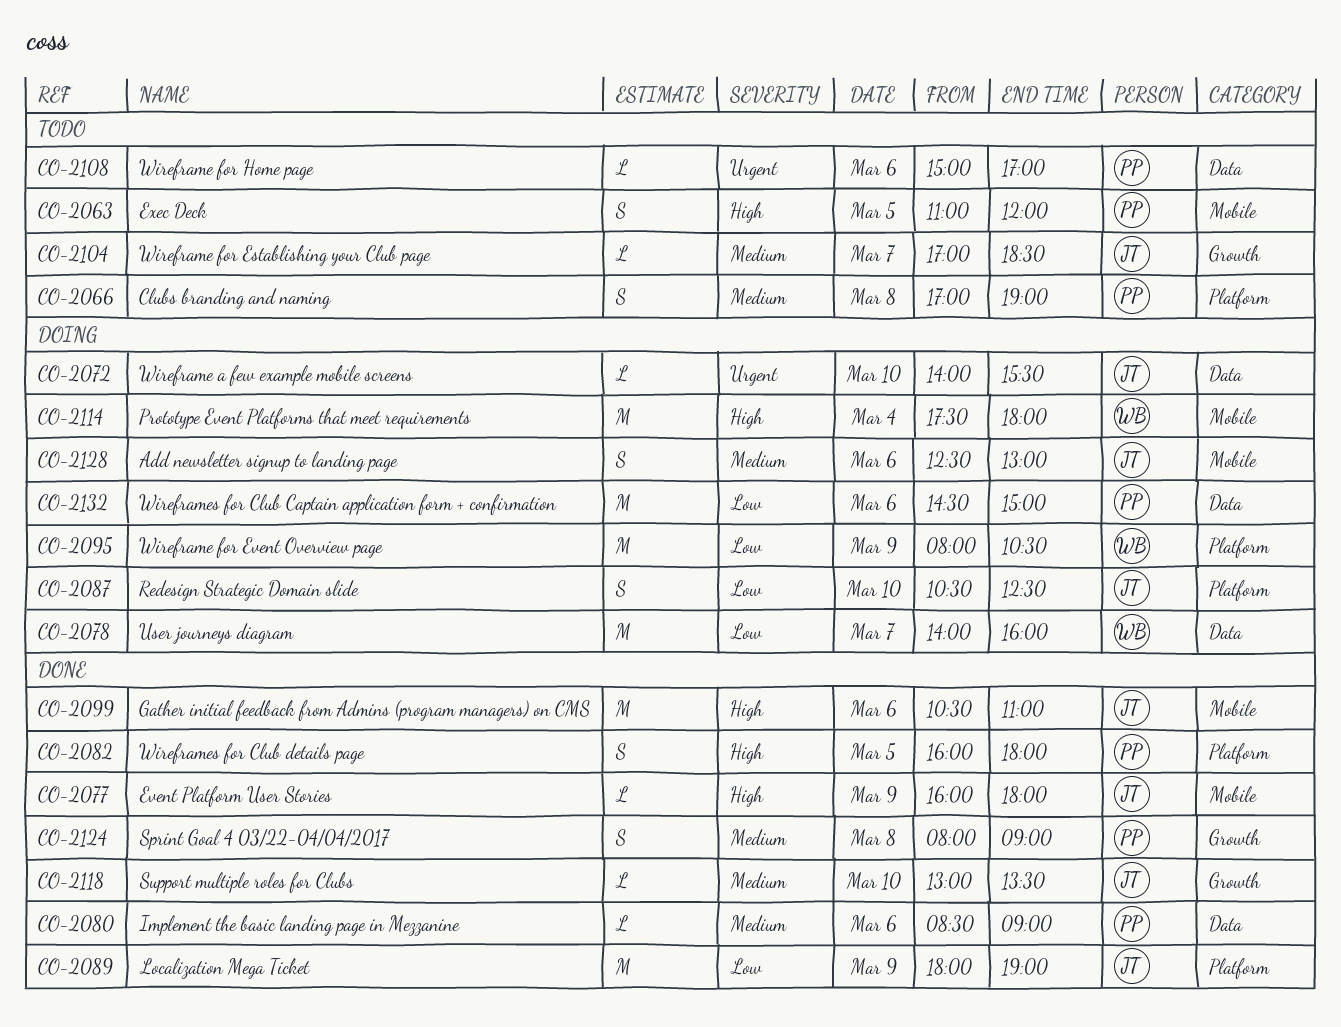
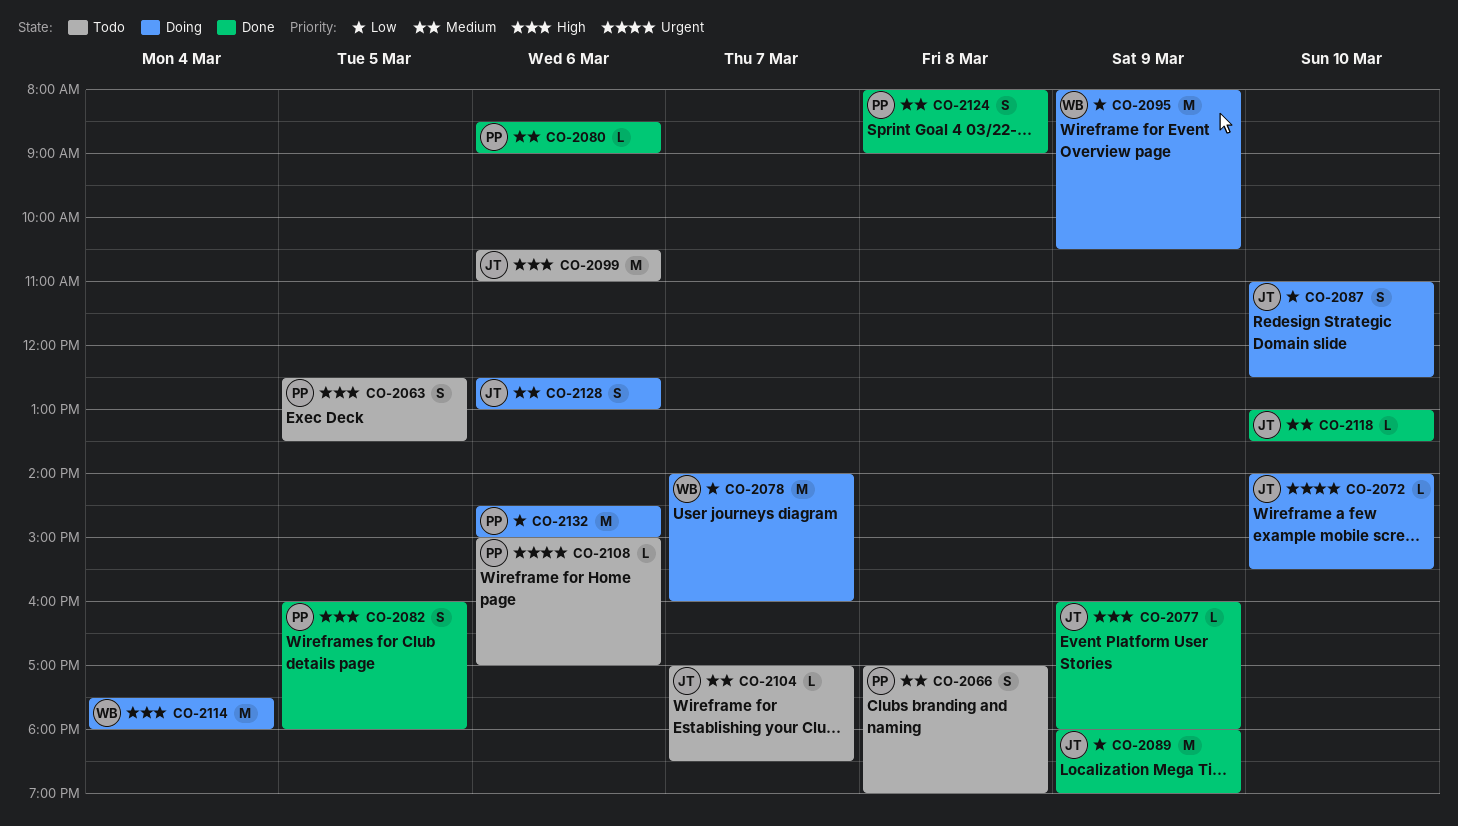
CO-2063, begins: 11:00 -> 12:30
CO-2063, ends: 12:00 -> 13:30
CO-2087, begins: 10:30 -> 11:00
CO-2099, status: Done -> Todo

